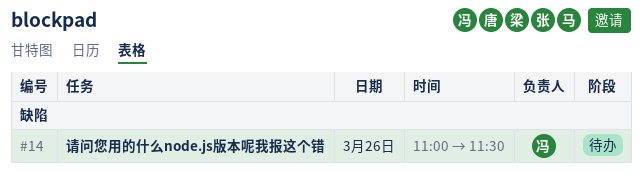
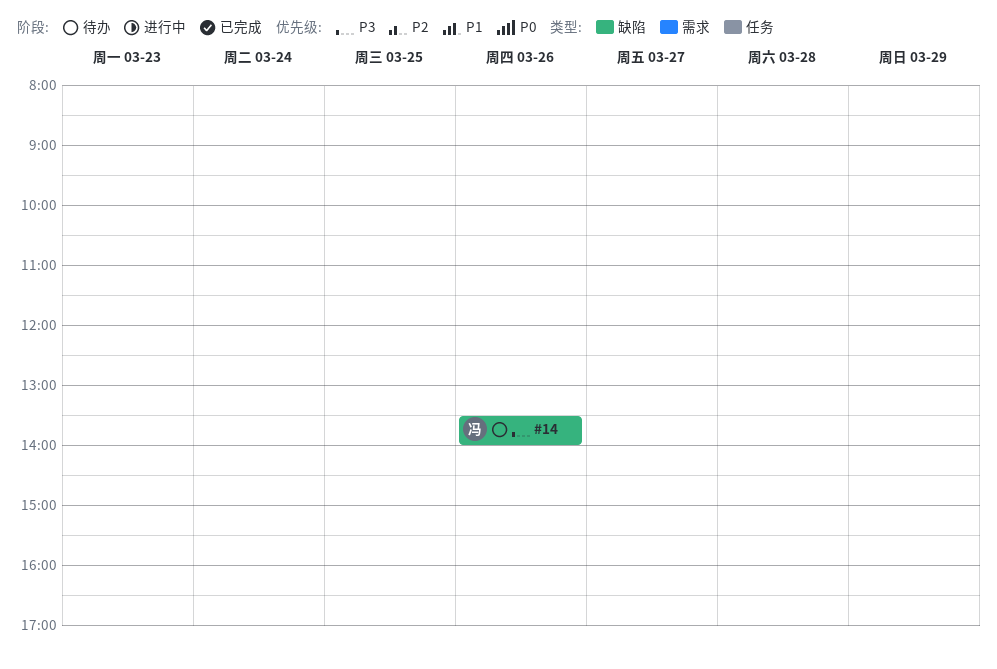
#14, begins: 11:00 -> 13:30
#14, ends: 11:30 -> 14:00

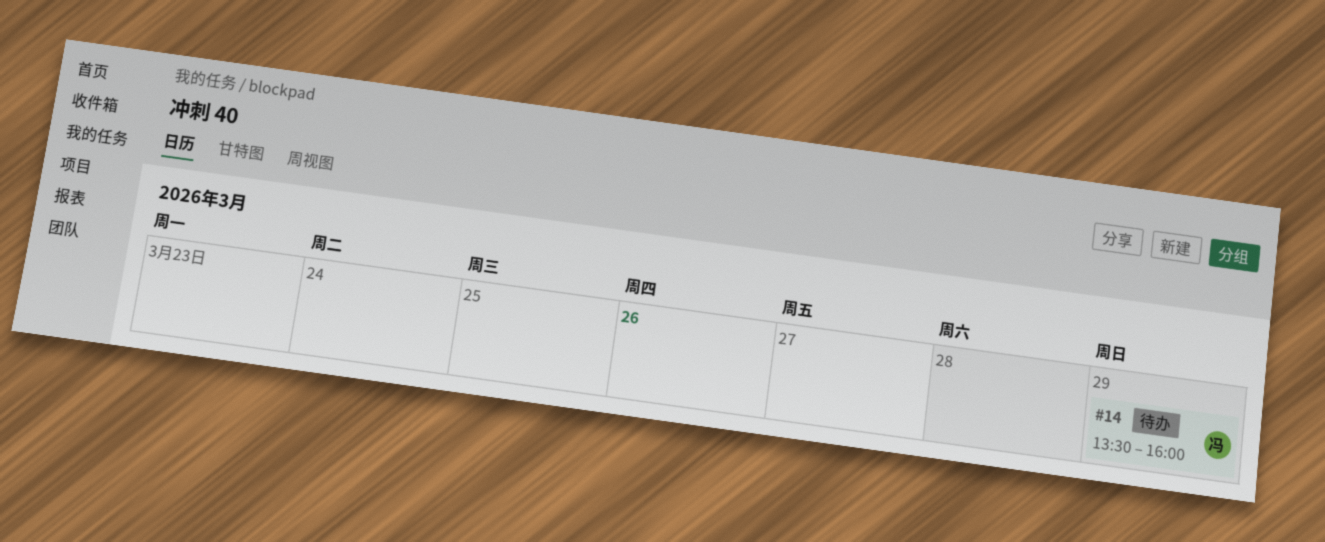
#14, day: Mar 26 -> Mar 29
#14, ends: 14:00 -> 16:00

